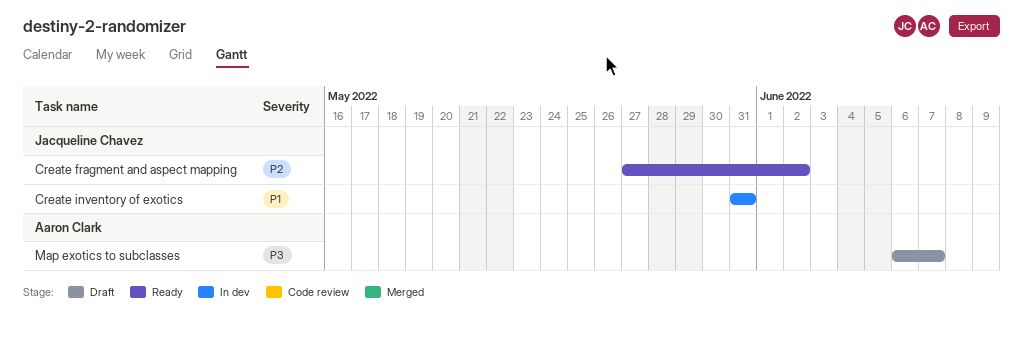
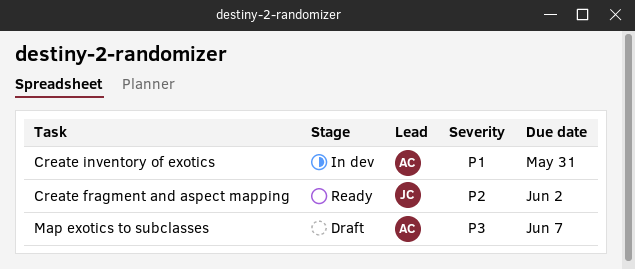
Create inventory of exotics, owner: Jacqueline Chavez -> Aaron Clark

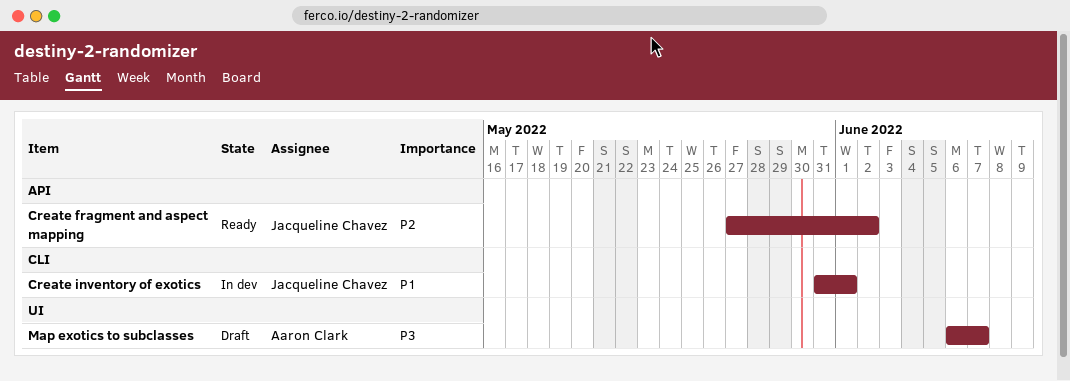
Create inventory of exotics, owner: Aaron Clark -> Jacqueline Chavez
Create inventory of exotics, due: May 31 -> Jun 1

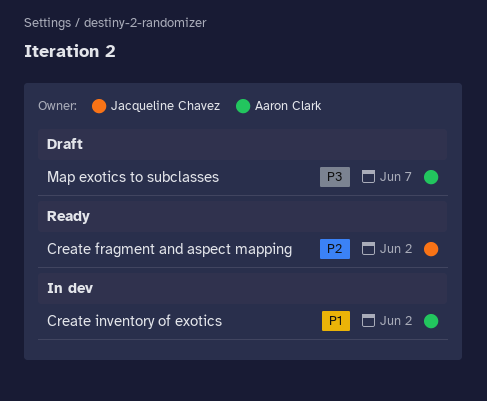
Create inventory of exotics, owner: Jacqueline Chavez -> Aaron Clark
Create inventory of exotics, due: Jun 1 -> Jun 2

